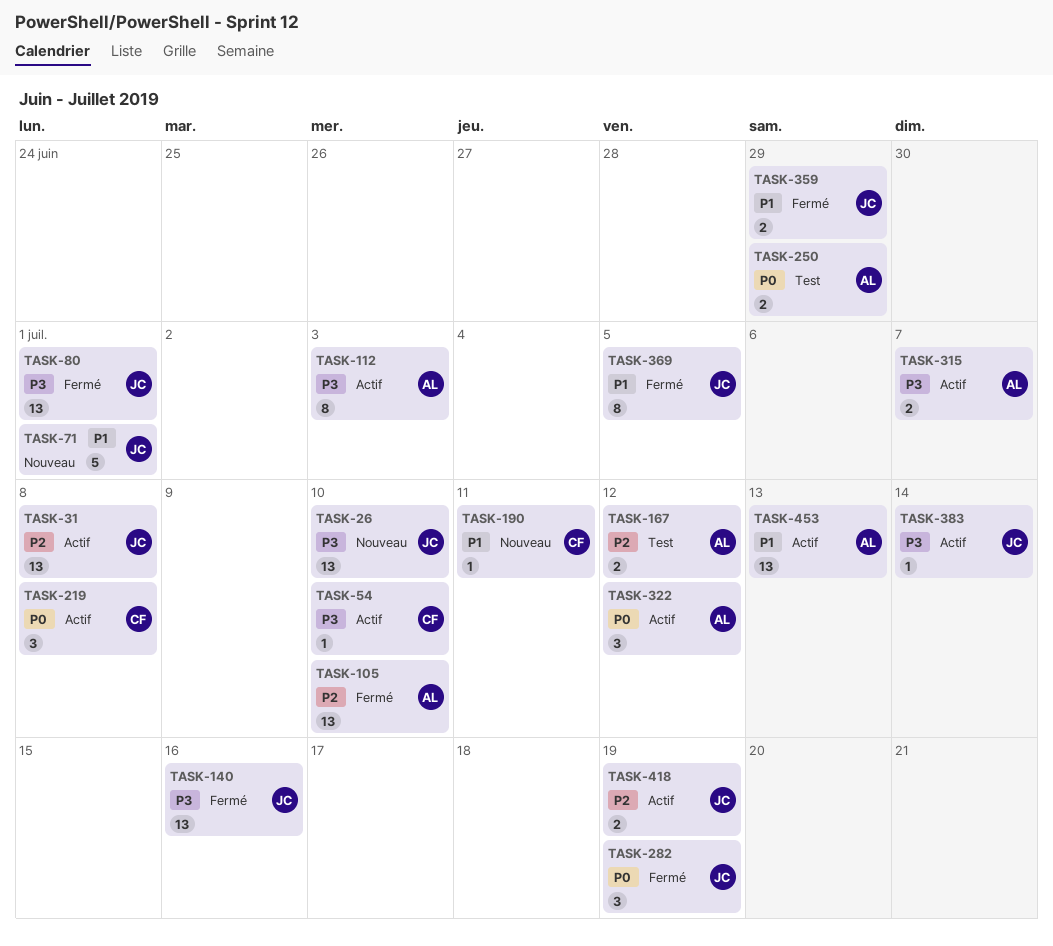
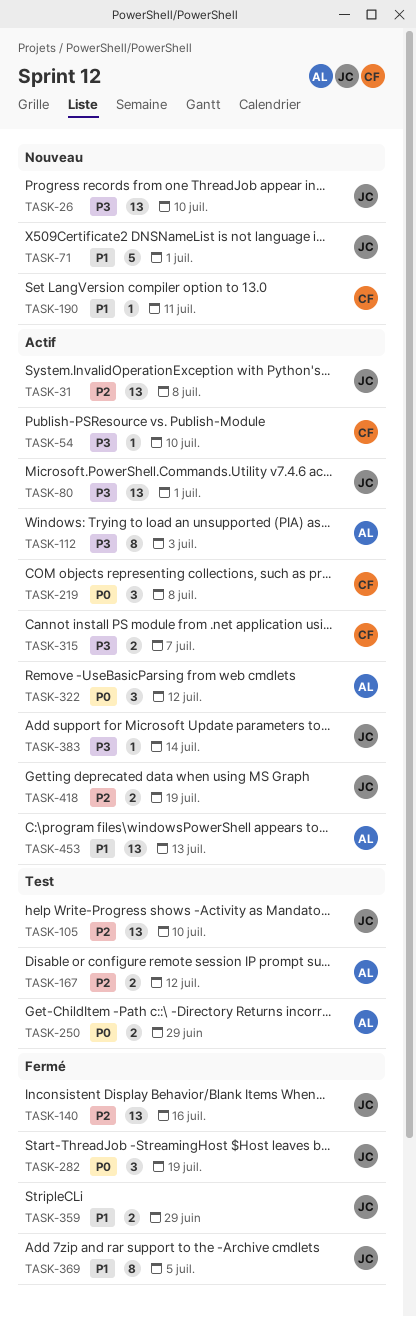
TASK-80, status: Fermé -> Actif
TASK-105, status: Fermé -> Test
TASK-105, owner: AL -> JC
TASK-140, priority: P3 -> P2
TASK-315, owner: AL -> CF

